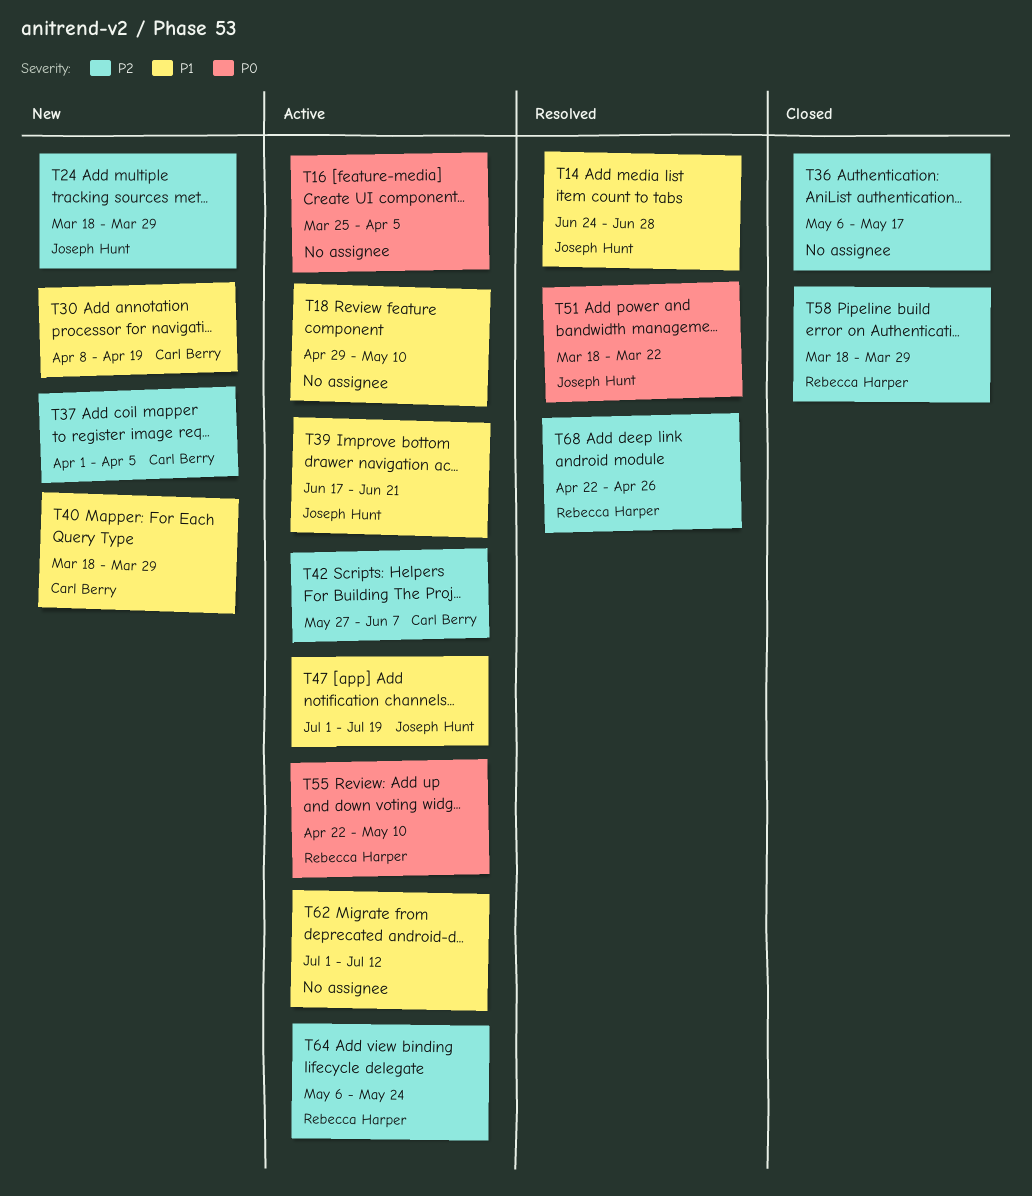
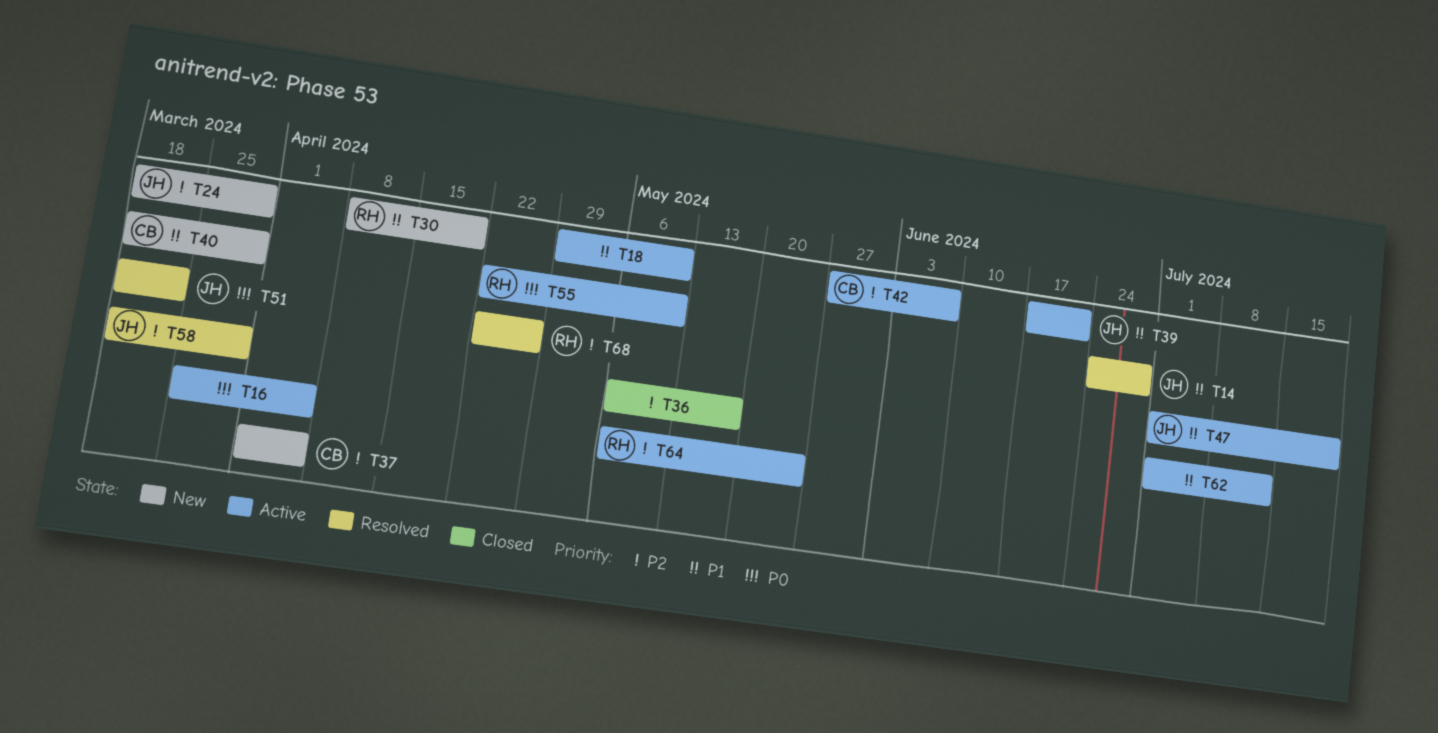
T30, owner: Carl Berry -> Rebecca Harper
T58, status: Closed -> Resolved
T58, owner: Rebecca Harper -> Joseph Hunt

